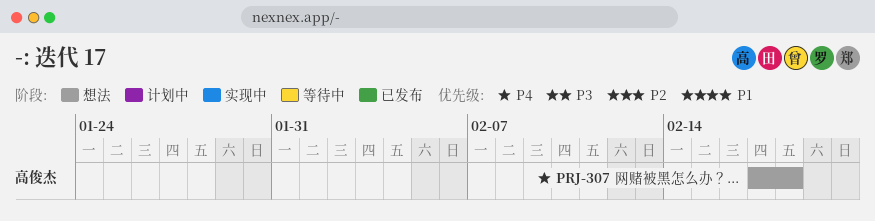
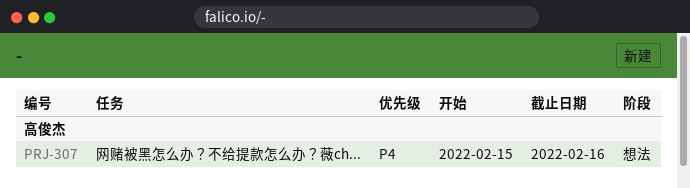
PRJ-307, start: Feb 17 -> Feb 15
PRJ-307, due: Feb 18 -> Feb 16

